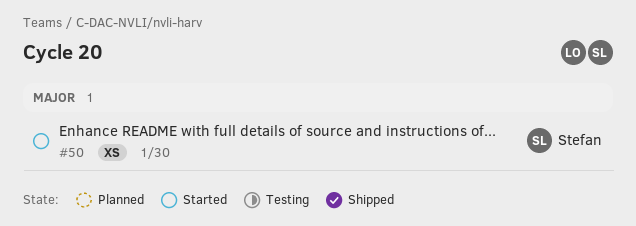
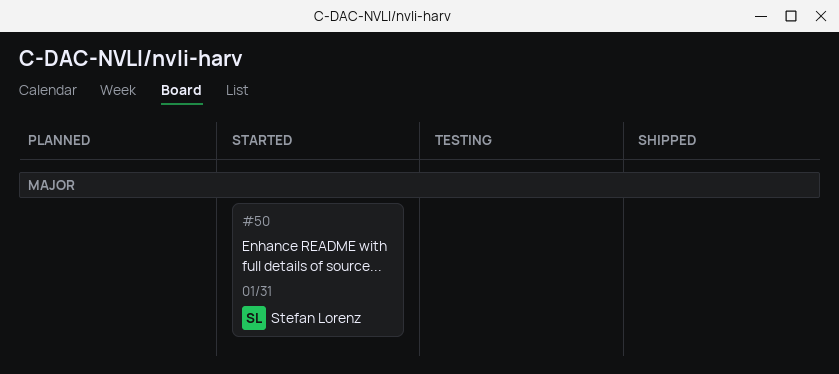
#50, due: Jan 30 -> Jan 31

